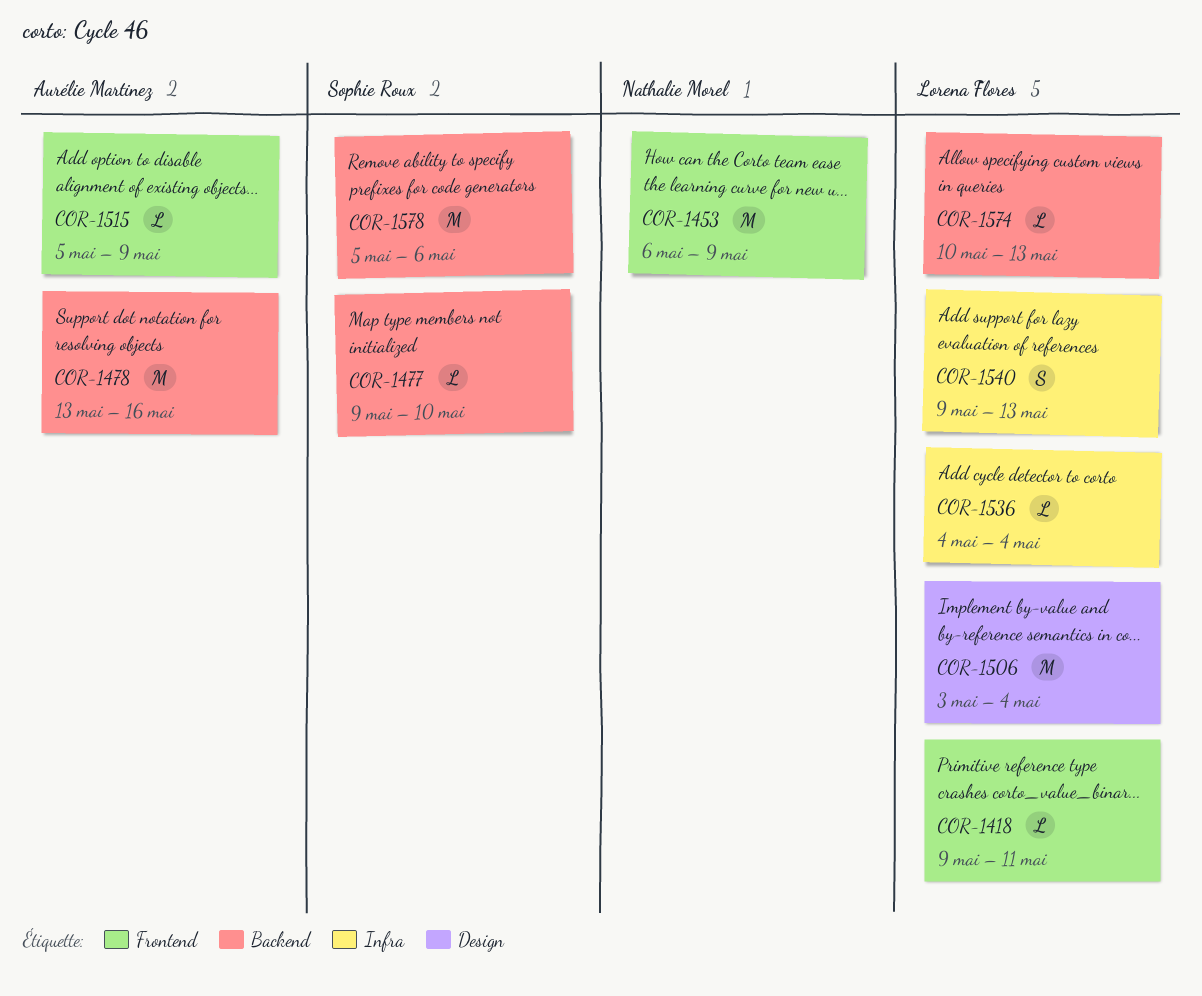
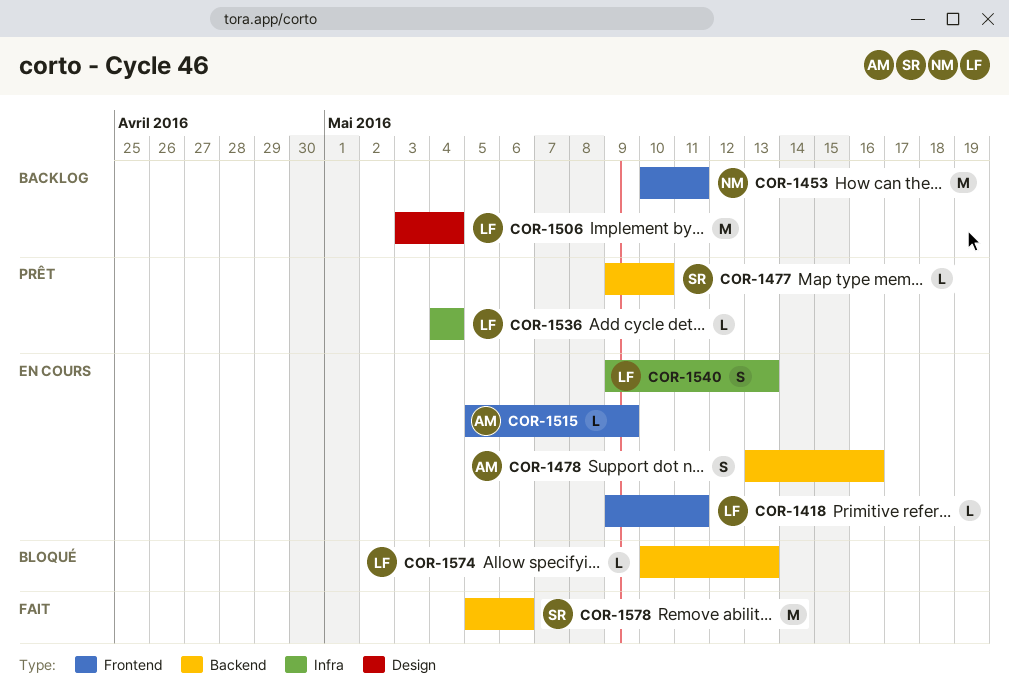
COR-1453, start: May 6 -> May 10
COR-1453, due: May 9 -> May 11
COR-1478, estimate: M -> S

